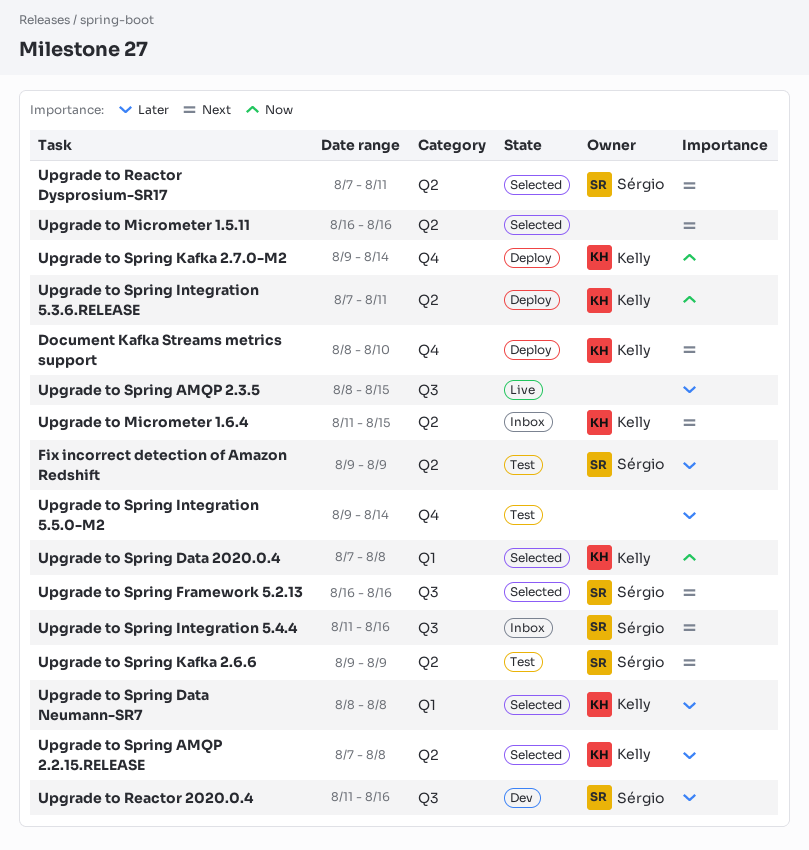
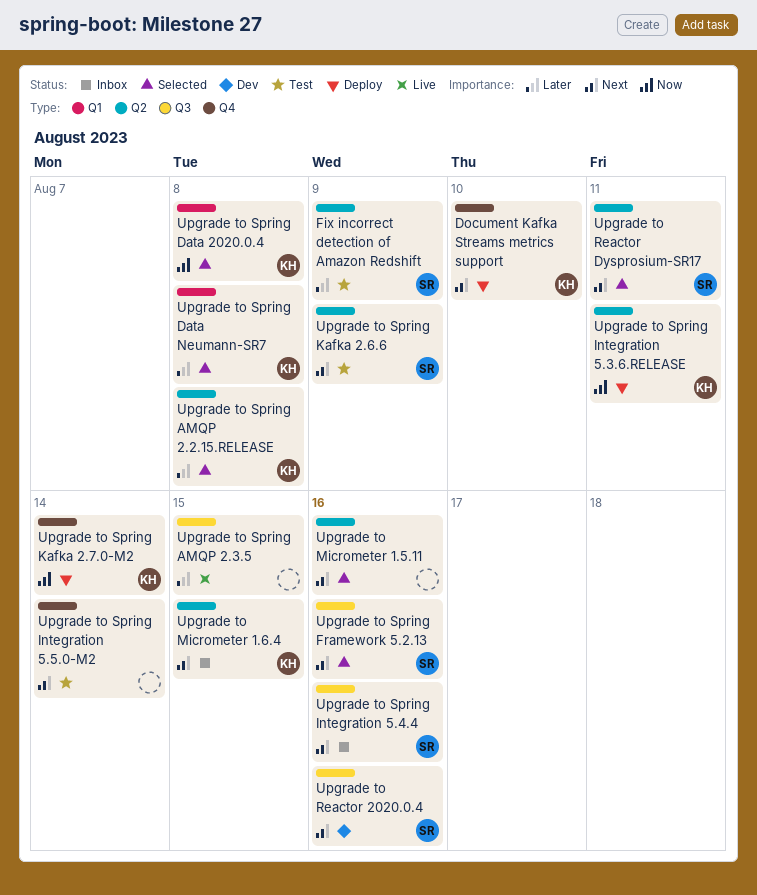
Upgrade to Reactor 2020.0.4, priority: Later -> Next
Upgrade to Spring Integration 5.5.0-M2, priority: Later -> Next

